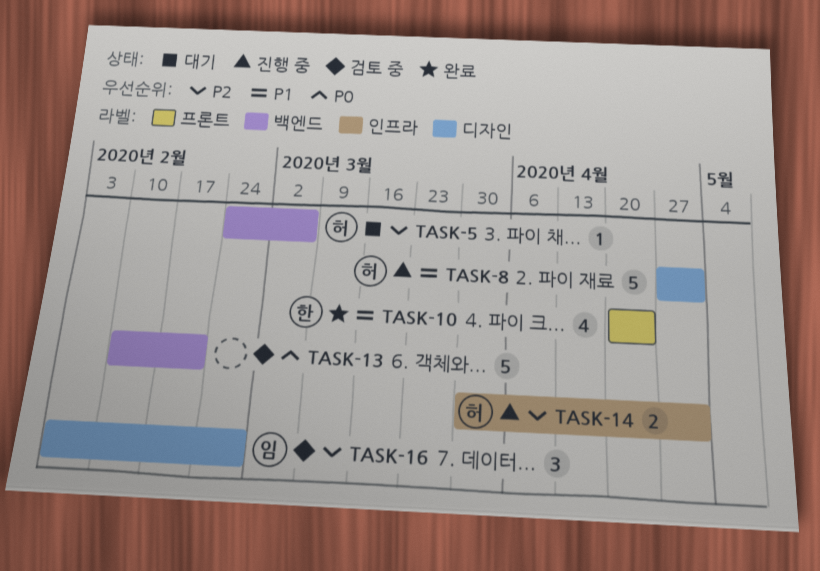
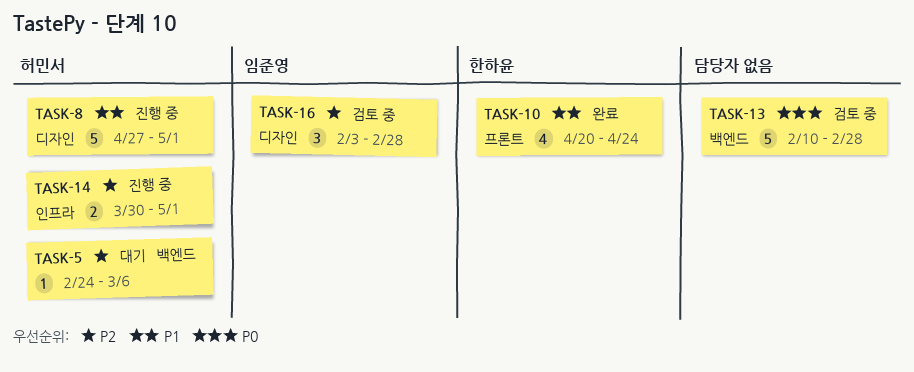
TASK-13, due: Feb 21 -> Feb 28

